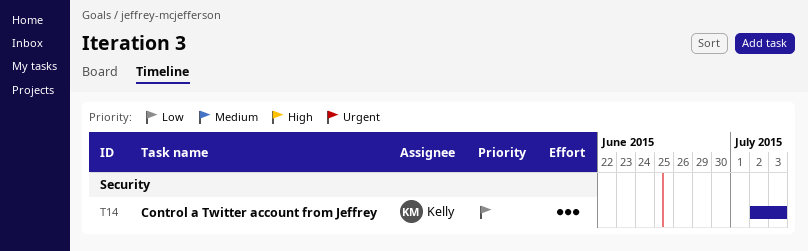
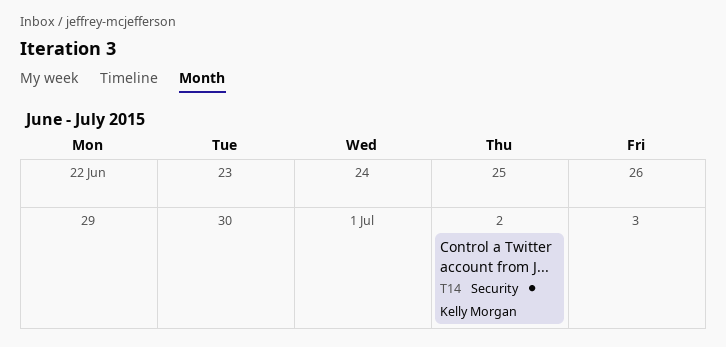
T14, estimate: 3 -> 1
T14, due: Jul 3 -> Jul 2

